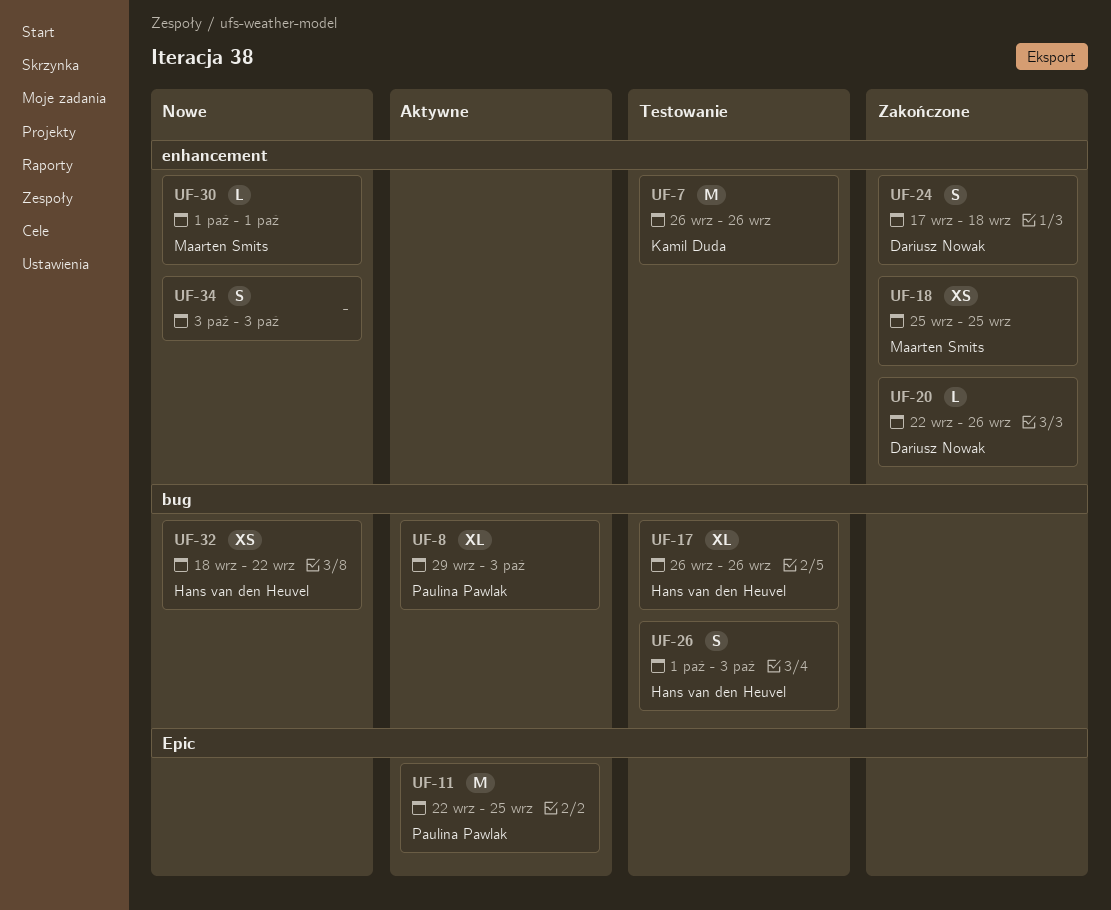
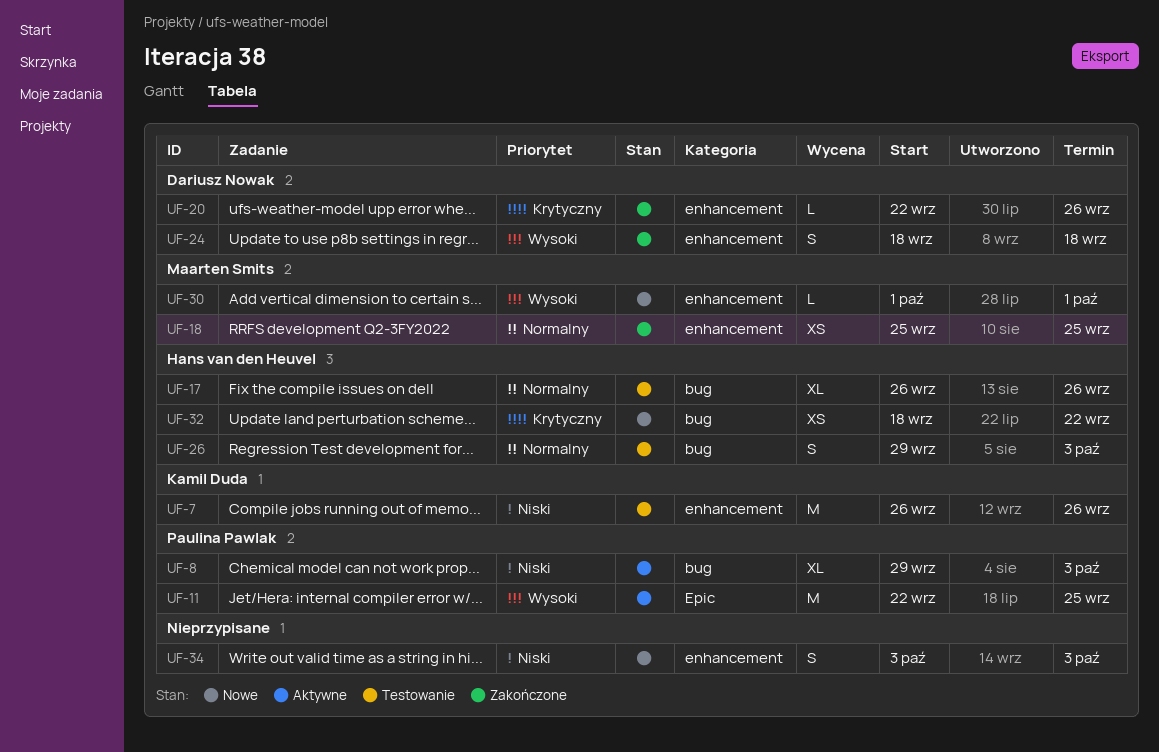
UF-24, start: Sep 17 -> Sep 18
UF-26, start: Oct 1 -> Sep 29

